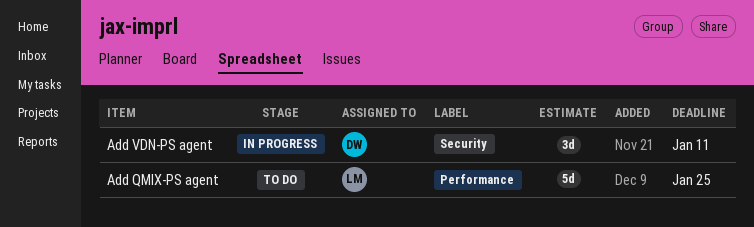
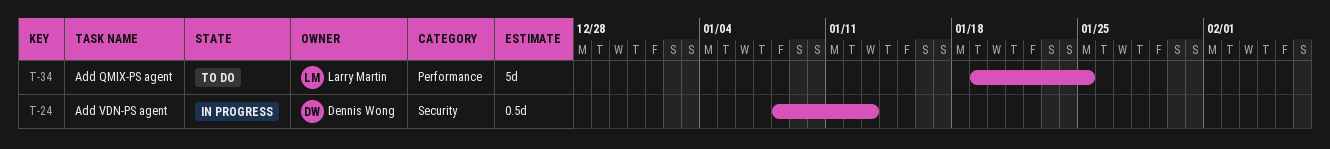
Add VDN-PS agent, estimate: 3d -> 0.5d
Add VDN-PS agent, due: Jan 11 -> Jan 13

